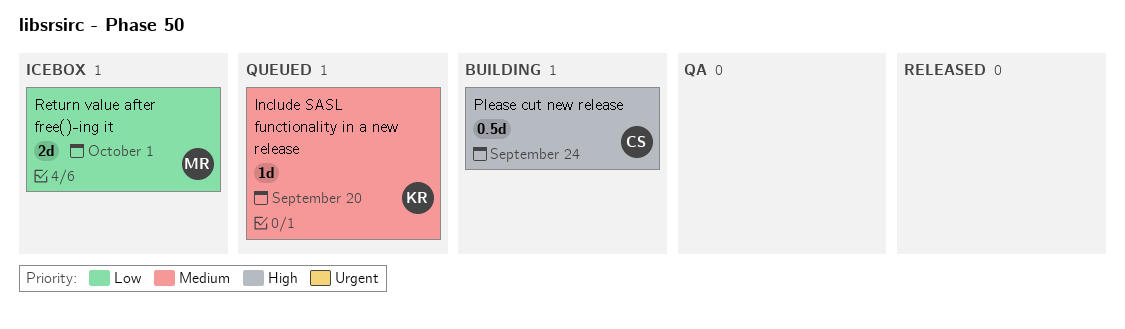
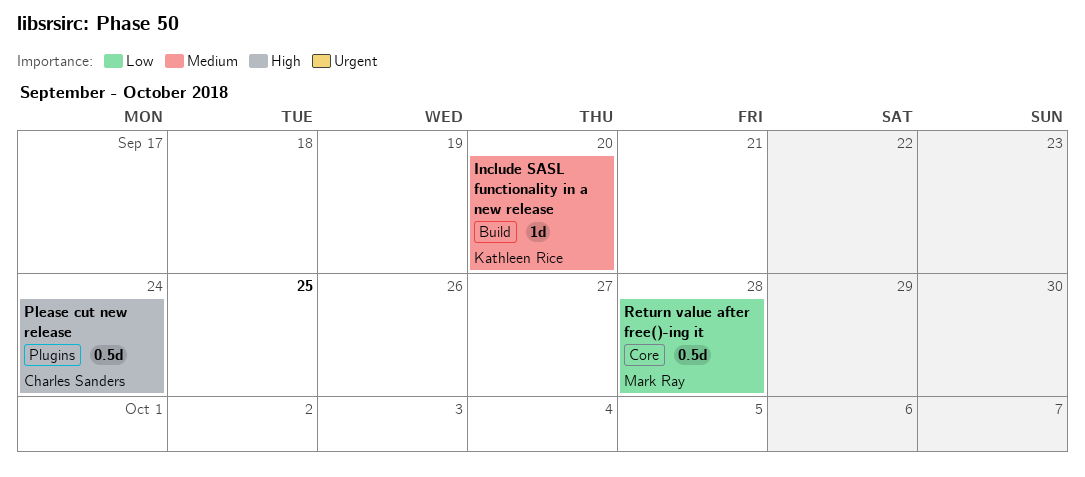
Return value after free()-ing it, estimate: 2d -> 0.5d
Return value after free()-ing it, due: Oct 1 -> Sep 28

